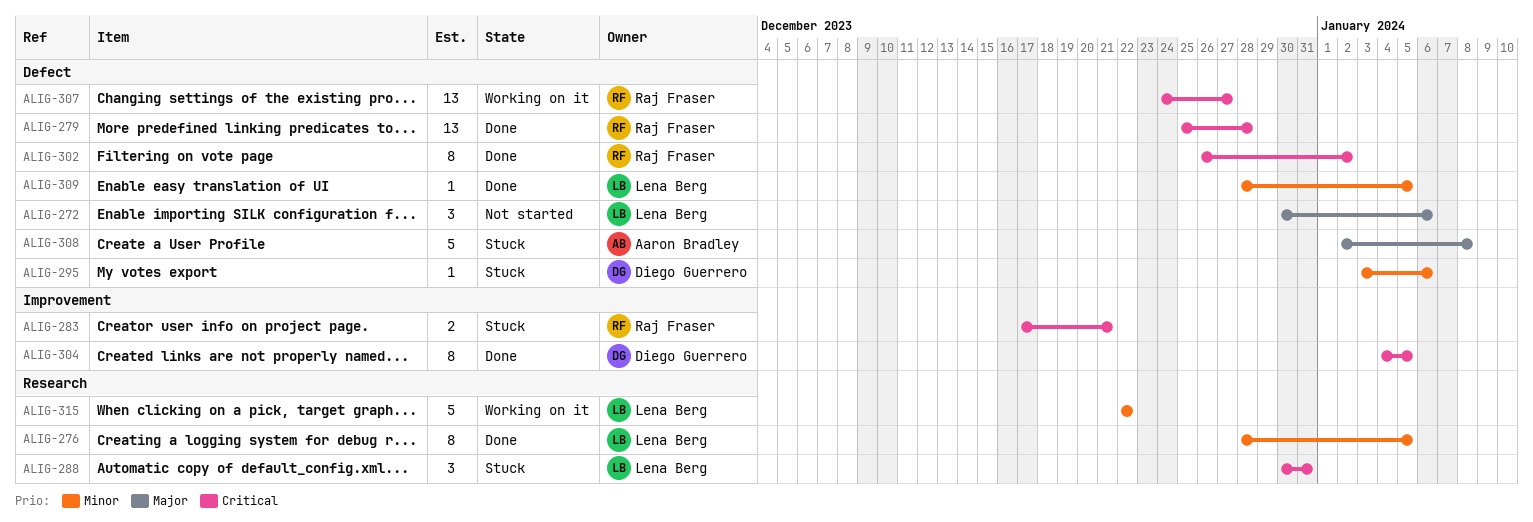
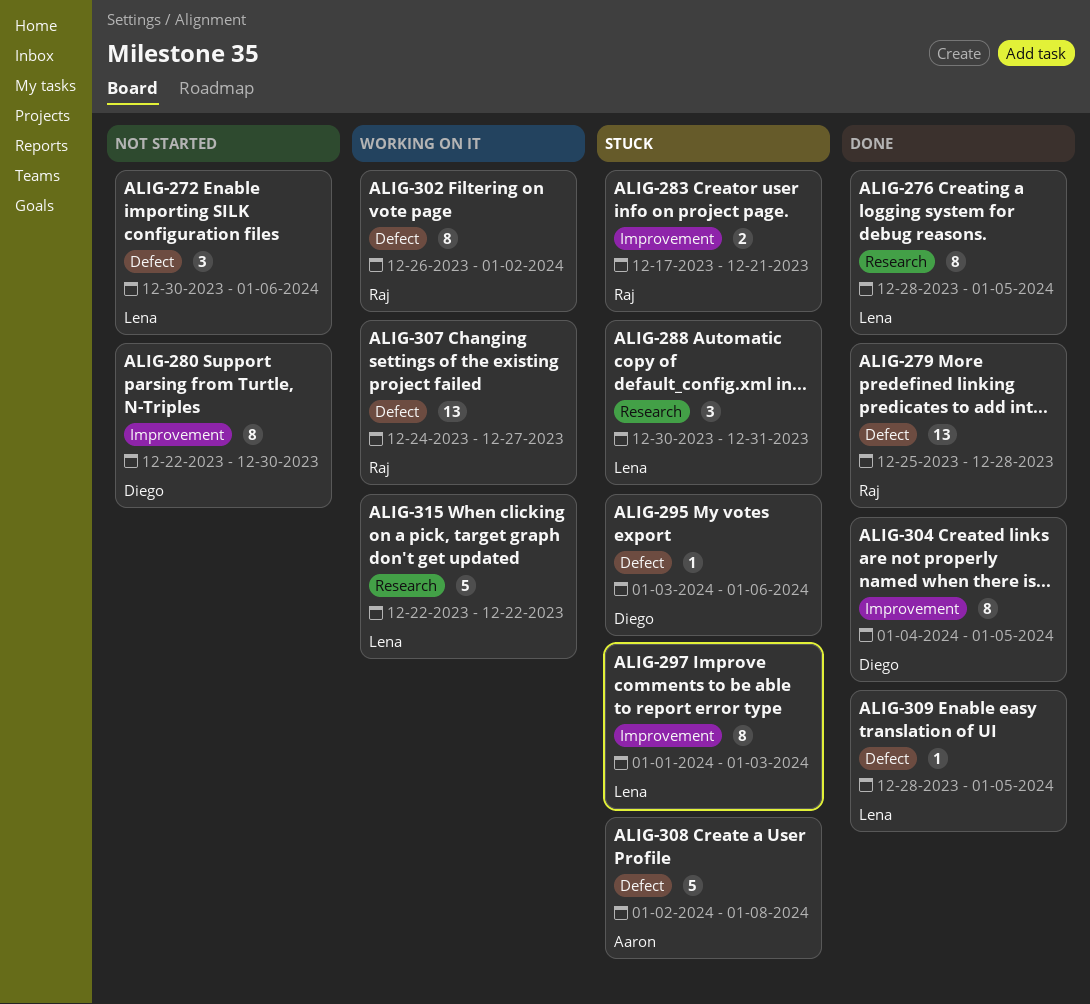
ALIG-280: none -> present
ALIG-297: none -> present
ALIG-302, status: Done -> Working on it

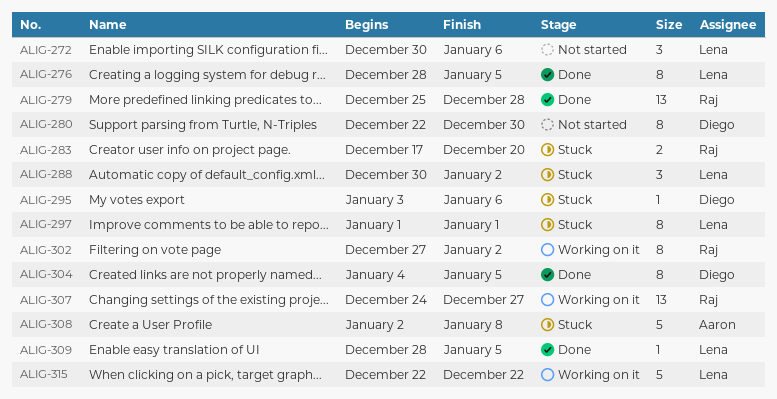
ALIG-283, due: Dec 21 -> Dec 20
ALIG-288, due: Dec 31 -> Jan 2
ALIG-297, due: Jan 3 -> Jan 1
ALIG-302, start: Dec 26 -> Dec 27

